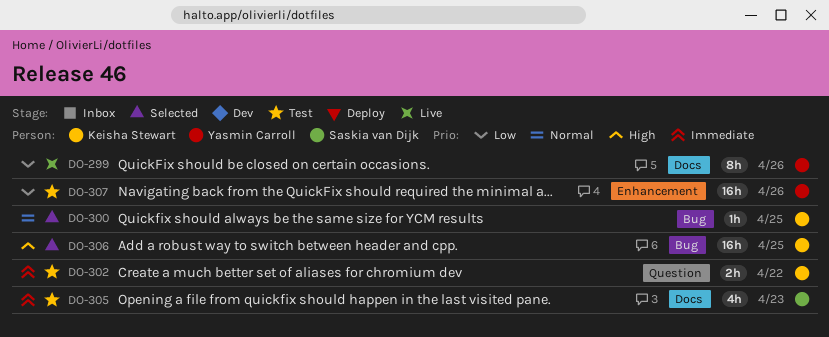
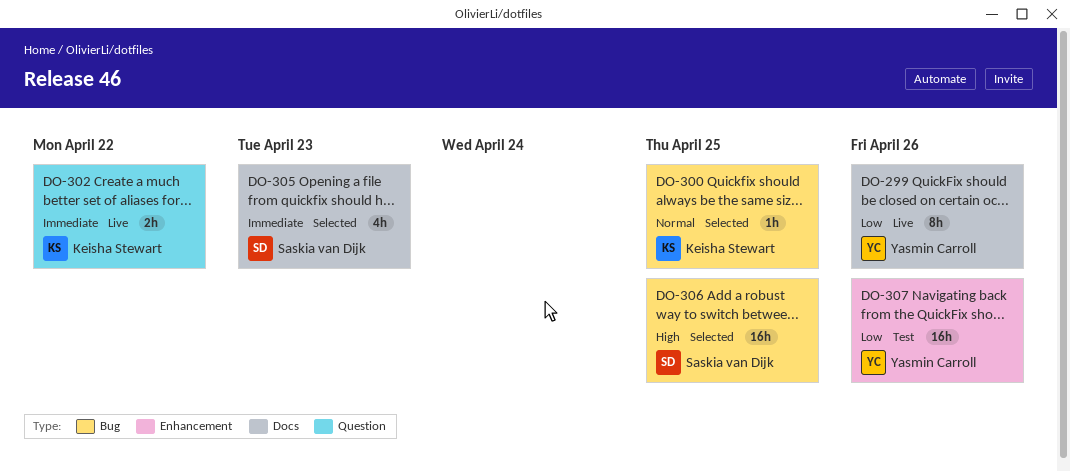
DO-302, status: Test -> Live
DO-305, status: Test -> Selected
DO-306, owner: Keisha Stewart -> Saskia van Dijk

